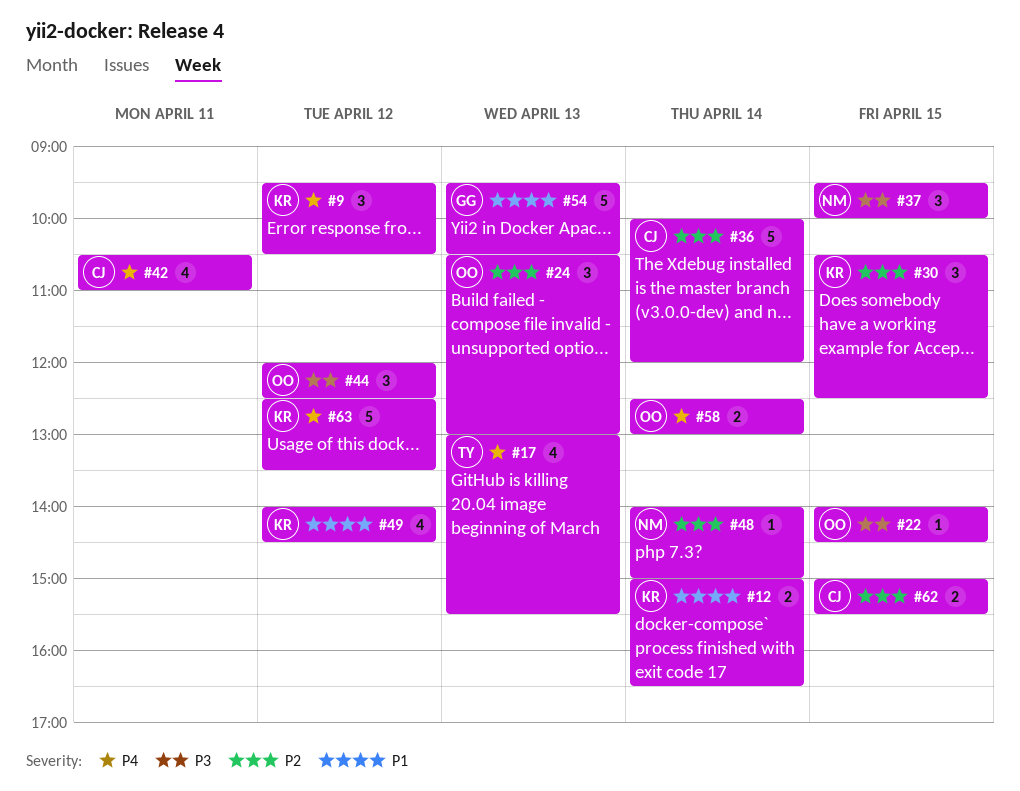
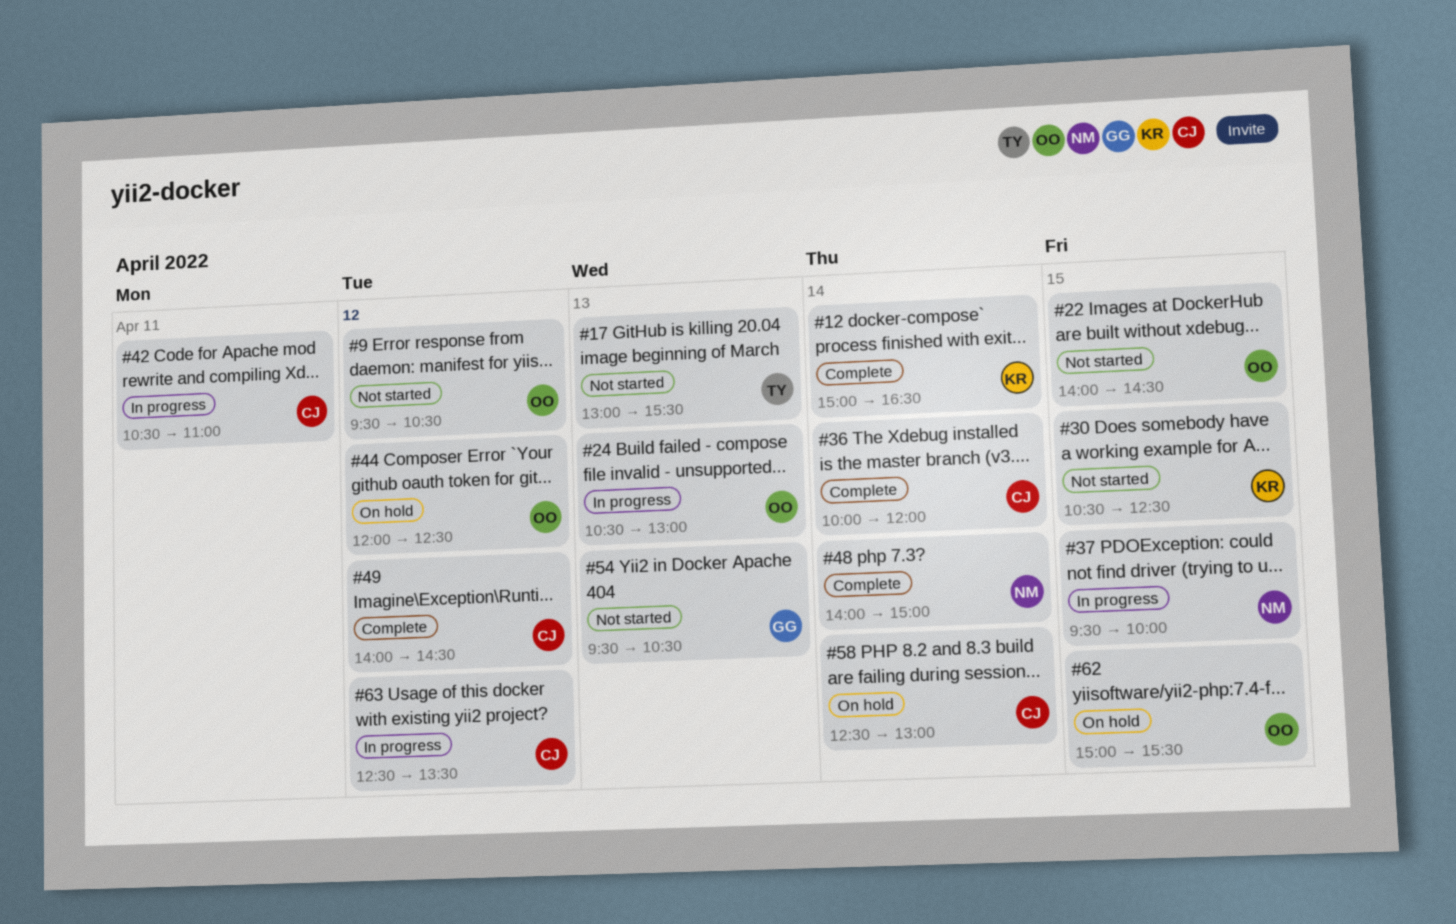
#9, owner: KR -> OO
#49, owner: KR -> CJ
#58, owner: OO -> CJ
#62, owner: CJ -> OO
#63, owner: KR -> CJ

